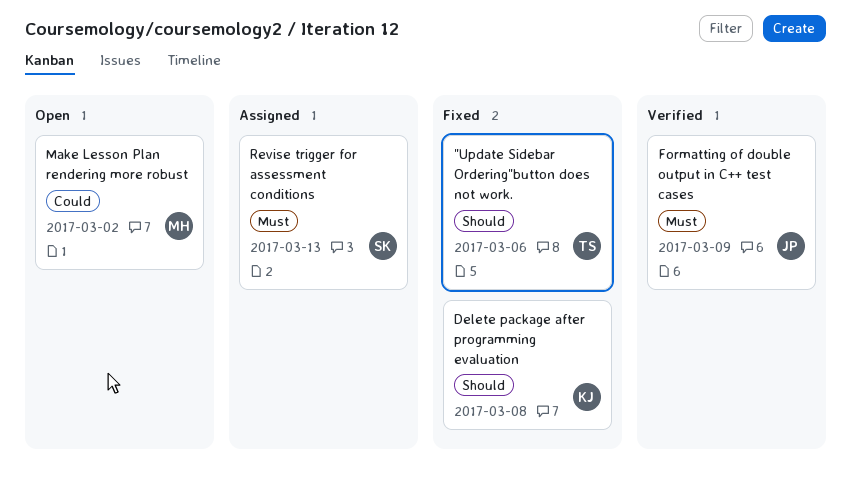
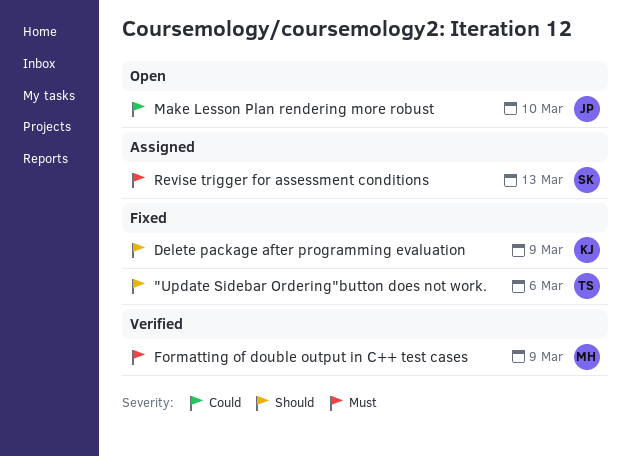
Delete package after programming evaluation, due: Mar 8 -> Mar 9
Formatting of double output in C++ test cases, owner: JP -> MH
Make Lesson Plan rendering more robust, owner: MH -> JP
Make Lesson Plan rendering more robust, due: Mar 2 -> Mar 10

